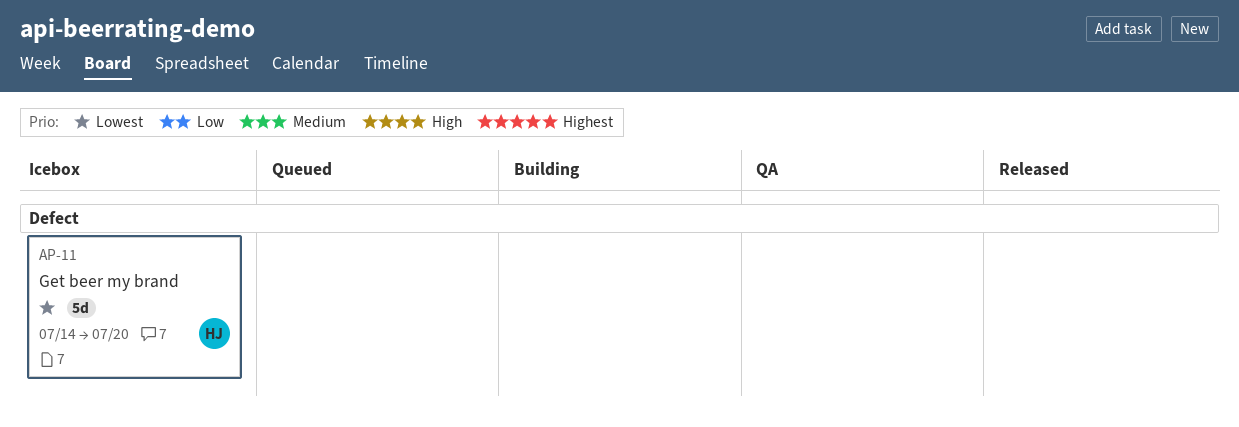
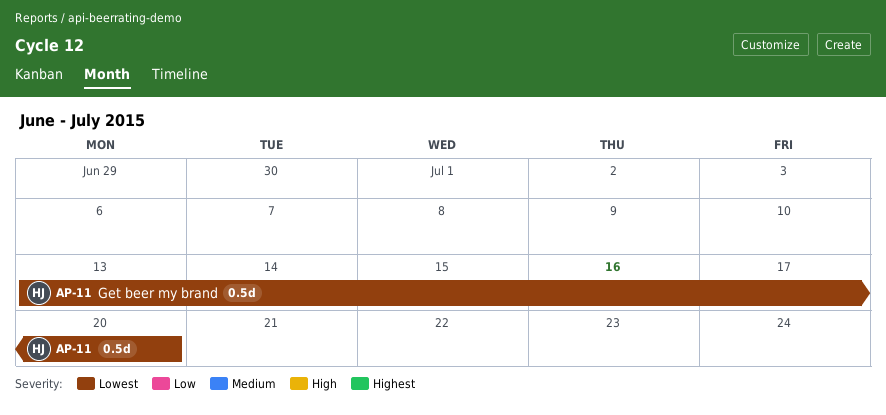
AP-11, estimate: 5d -> 0.5d
AP-11, start: Jul 14 -> Jul 13

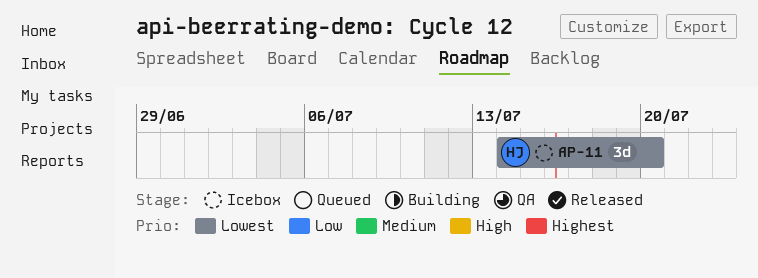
AP-11, estimate: 0.5d -> 3d
AP-11, start: Jul 13 -> Jul 14

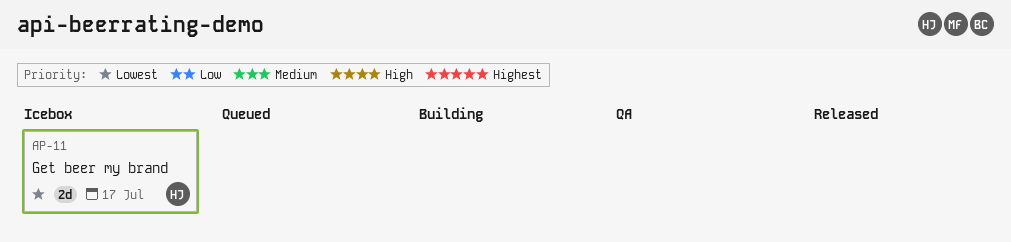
AP-11, estimate: 3d -> 2d
AP-11, due: Jul 20 -> Jul 17

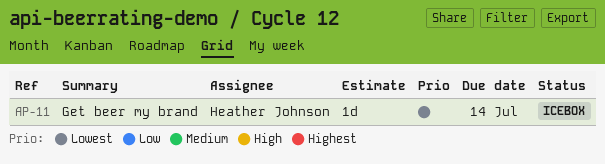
AP-11, estimate: 2d -> 1d
AP-11, due: Jul 17 -> Jul 14

